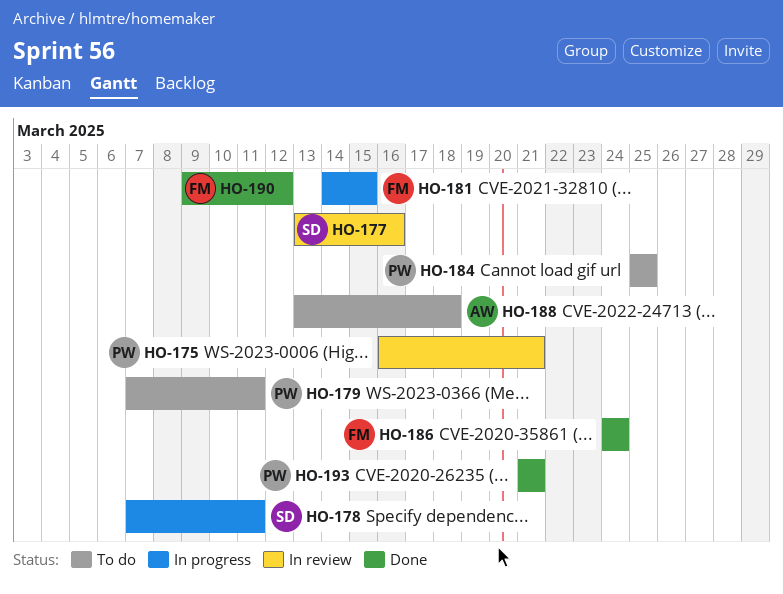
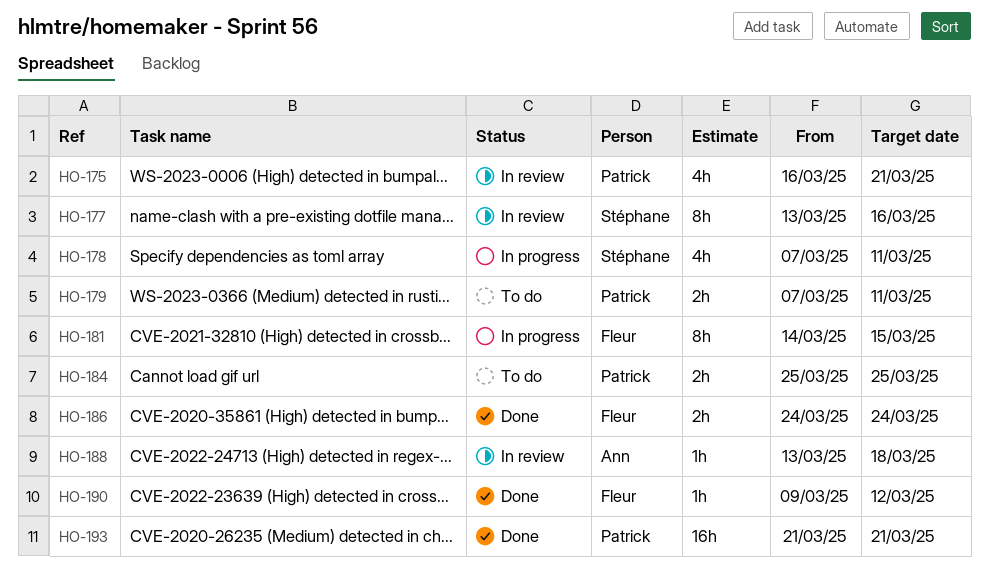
HO-188, status: To do -> In review

